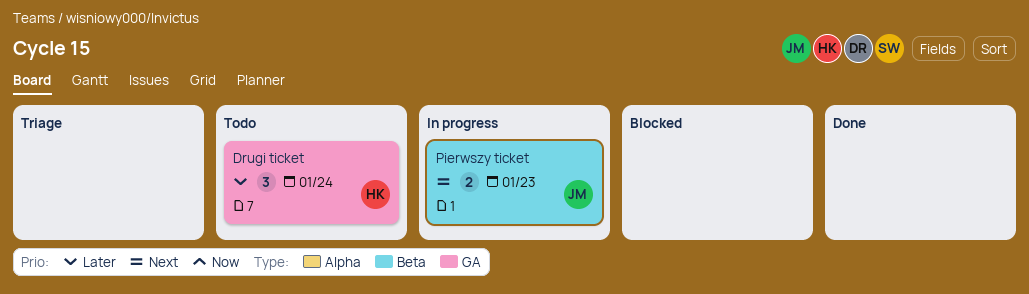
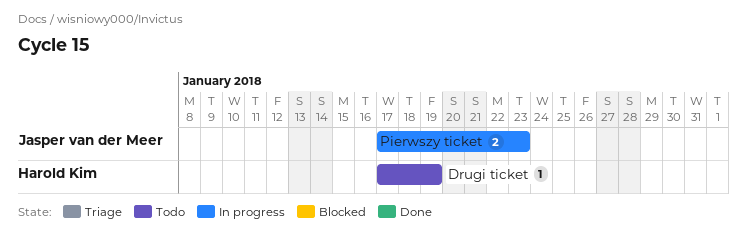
Drugi ticket, estimate: 3 -> 1
Drugi ticket, due: Jan 24 -> Jan 19

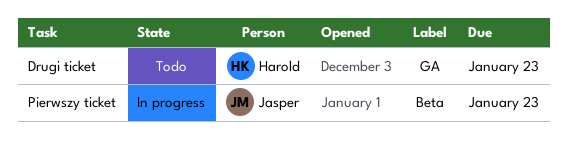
Drugi ticket, due: Jan 19 -> Jan 23

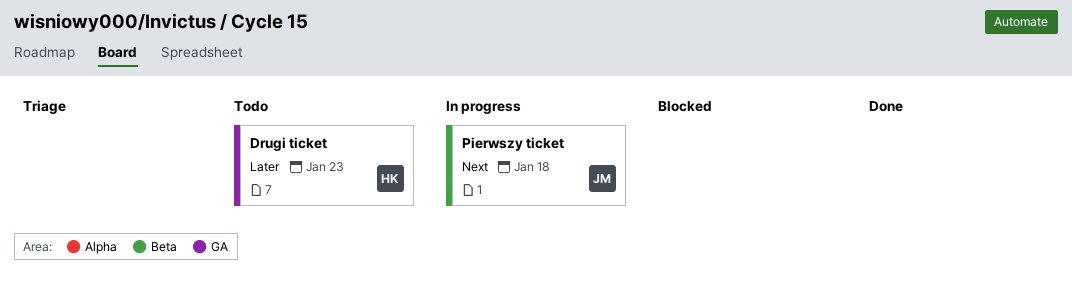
Pierwszy ticket, due: Jan 23 -> Jan 18

